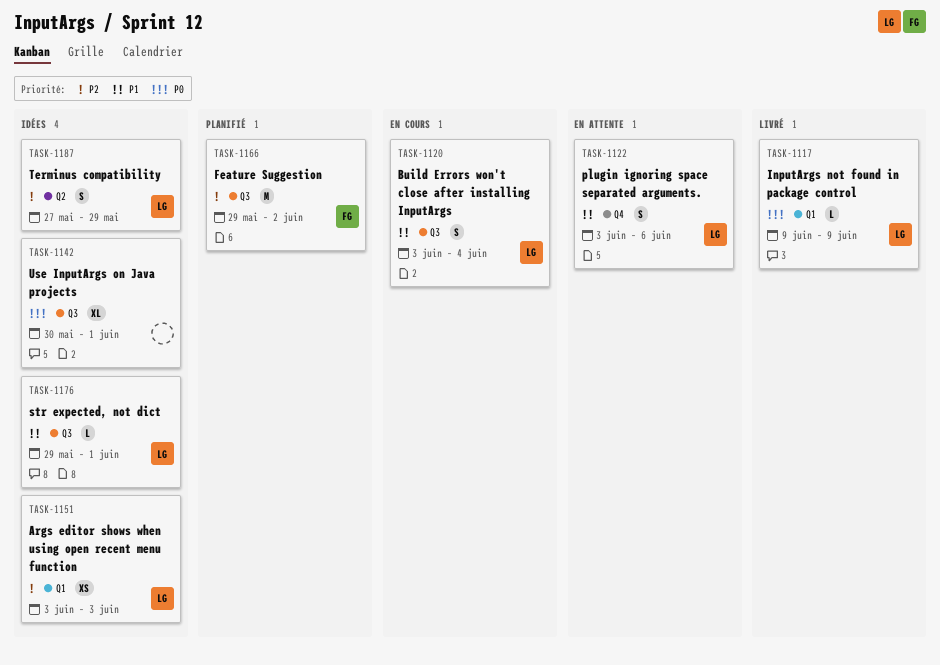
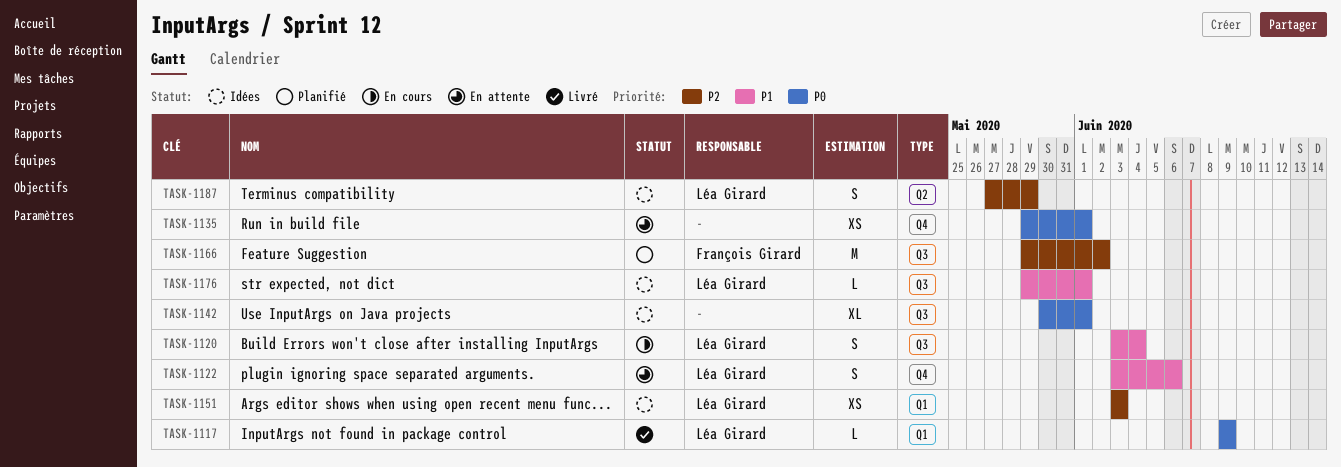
TASK-1135: none -> present

